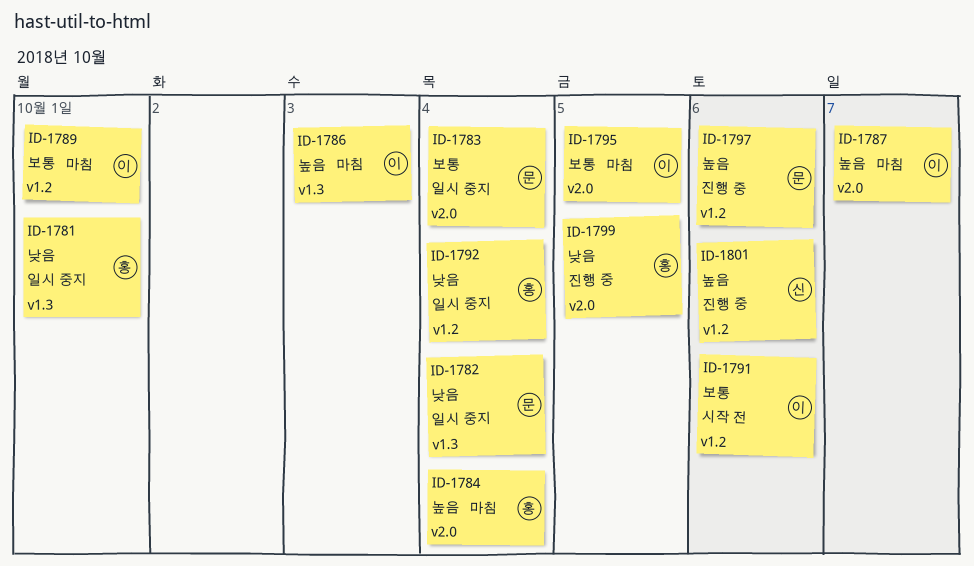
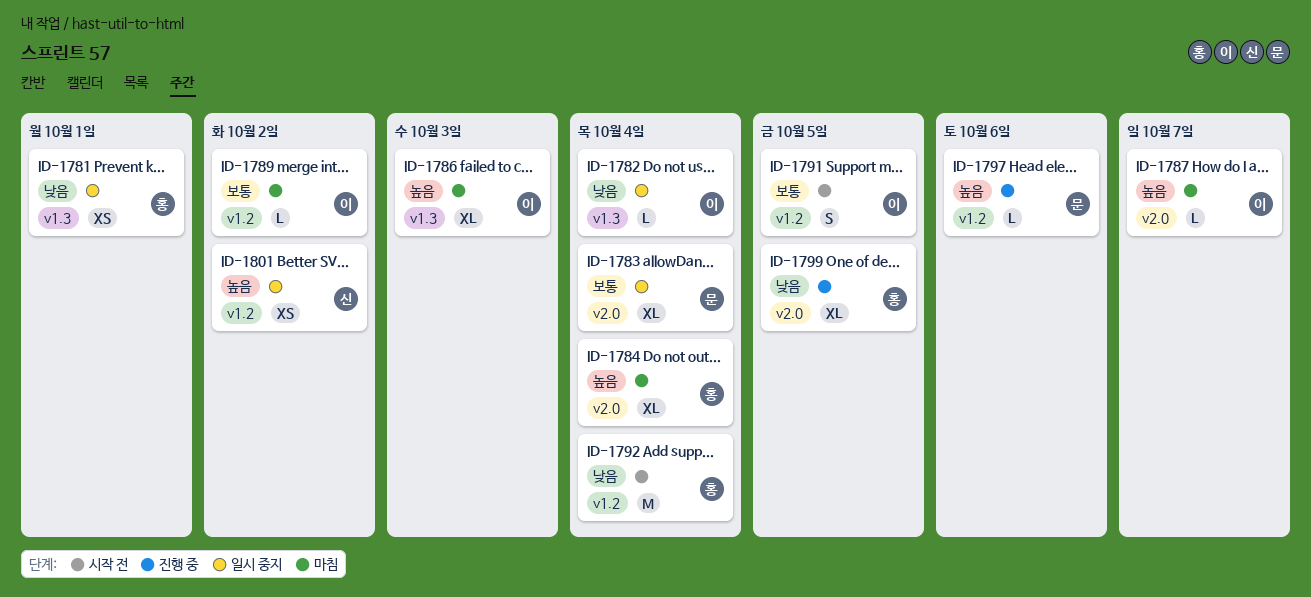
ID-1782, owner: 문 -> 이
ID-1789, due: Oct 1 -> Oct 2
ID-1791, due: Oct 6 -> Oct 5
ID-1792, status: 일시 중지 -> 시작 전
ID-1795: present -> none
ID-1801, status: 진행 중 -> 일시 중지
ID-1801, due: Oct 6 -> Oct 2

